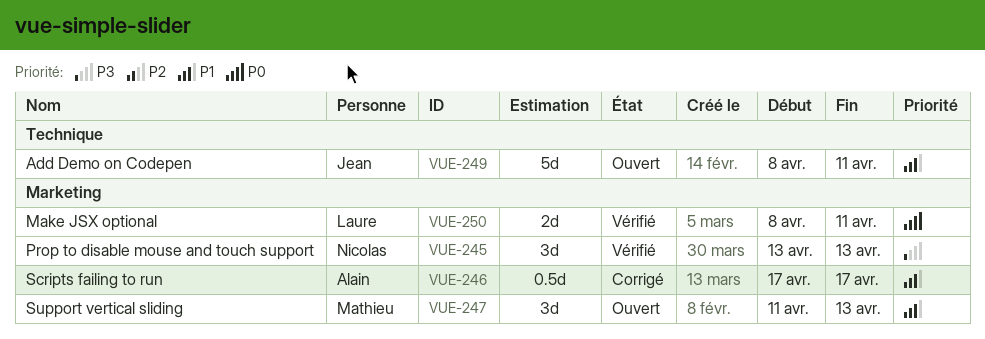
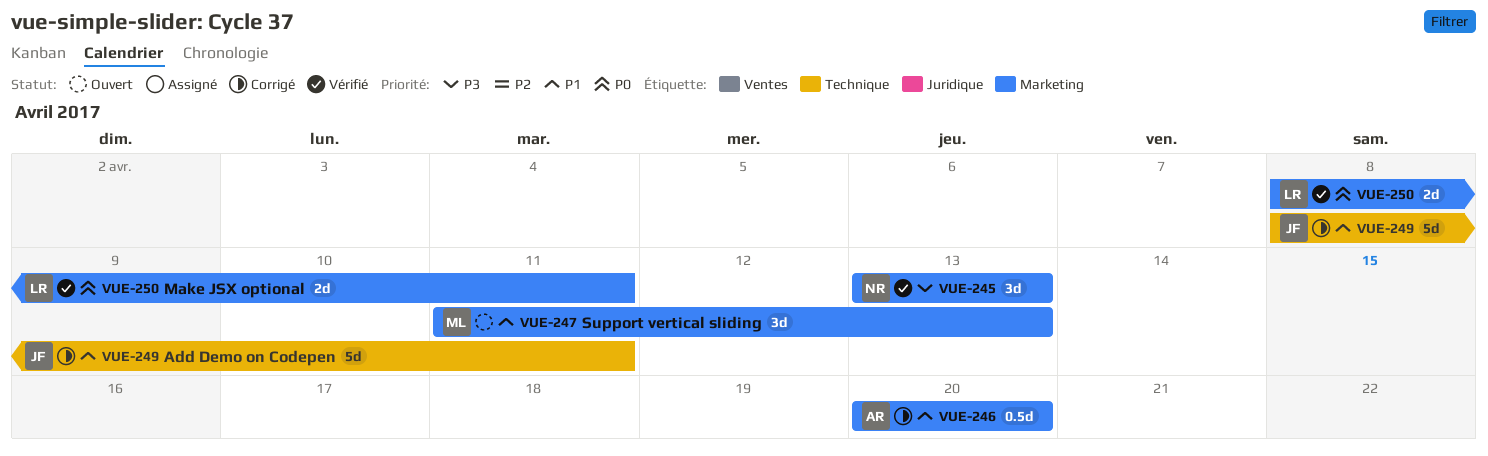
VUE-246, start: Apr 17 -> Apr 20
VUE-246, due: Apr 17 -> Apr 20
VUE-249, status: Ouvert -> Corrigé

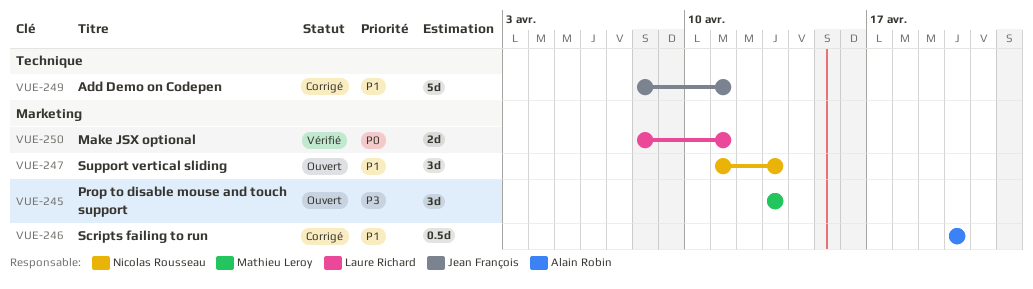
VUE-245, status: Vérifié -> Ouvert
VUE-245, owner: Nicolas Rousseau -> Mathieu Leroy
VUE-247, owner: Mathieu Leroy -> Nicolas Rousseau

